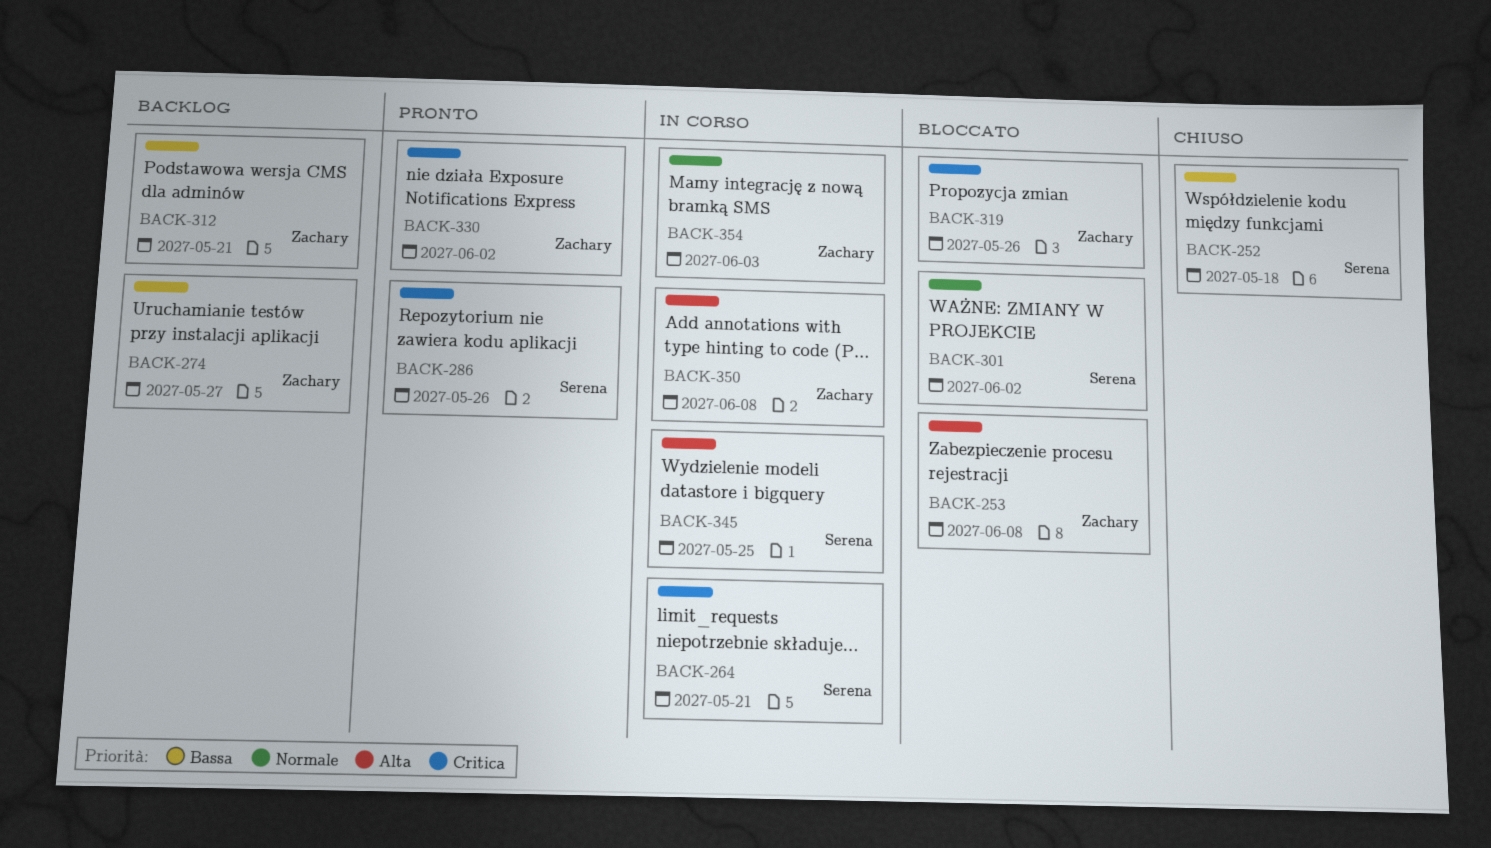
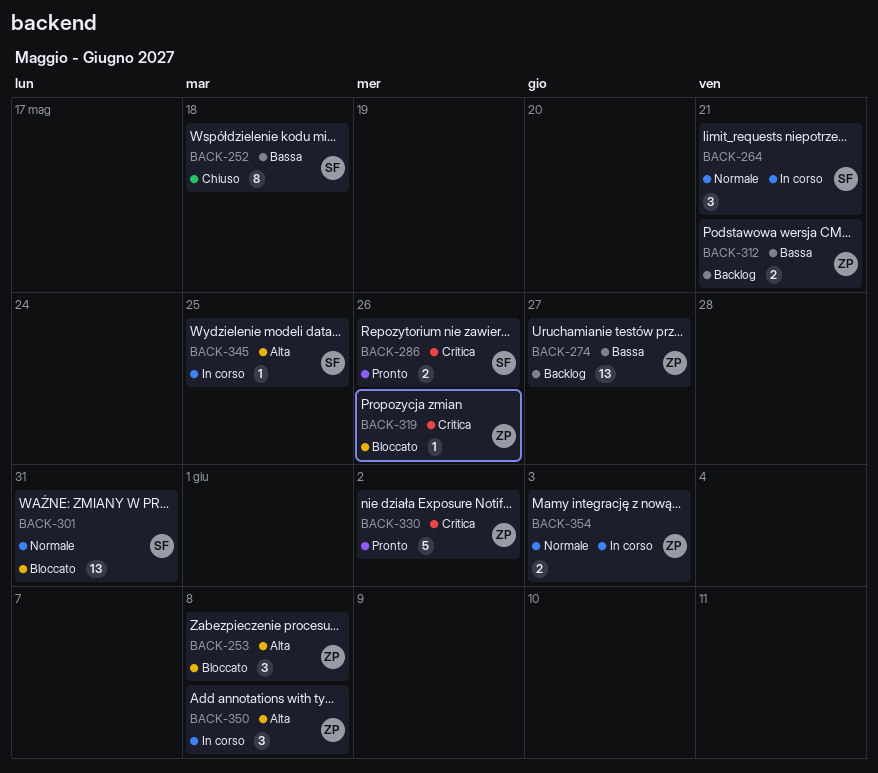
BACK-264, priority: Critica -> Normale
BACK-301, due: Jun 2 -> May 31

